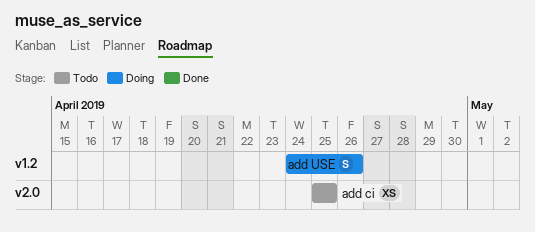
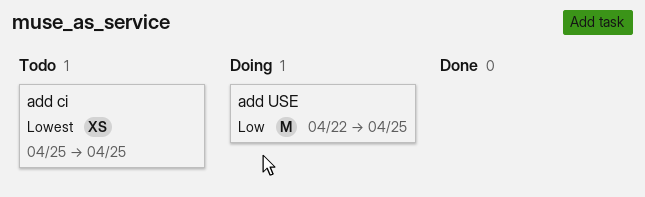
add USE, estimate: S -> M
add USE, start: Apr 24 -> Apr 22
add USE, due: Apr 26 -> Apr 25

